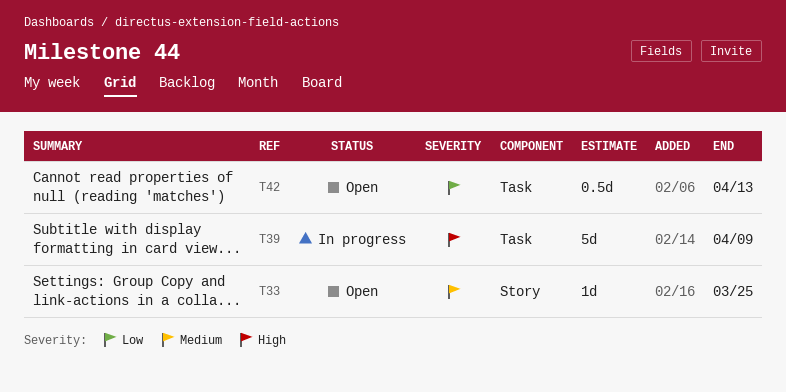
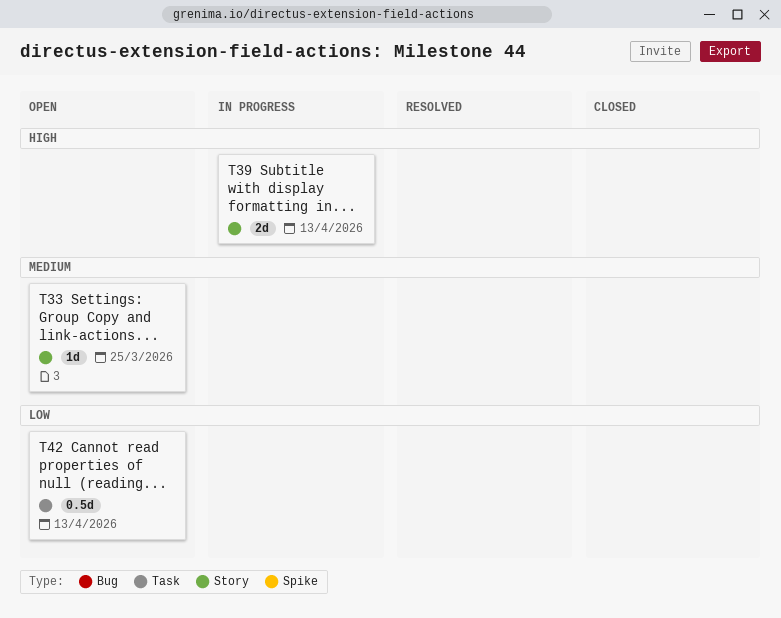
T39, label: Task -> Story
T39, estimate: 5d -> 2d
T39, due: Apr 9 -> Apr 13

